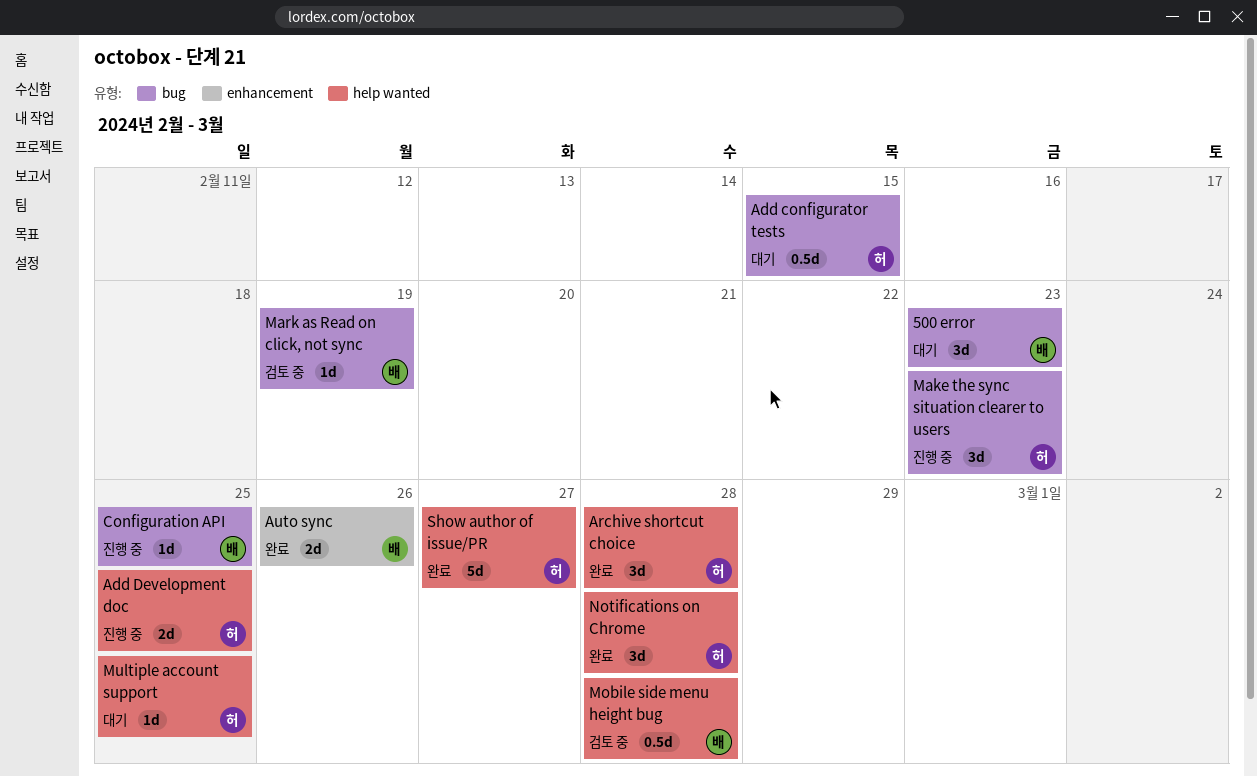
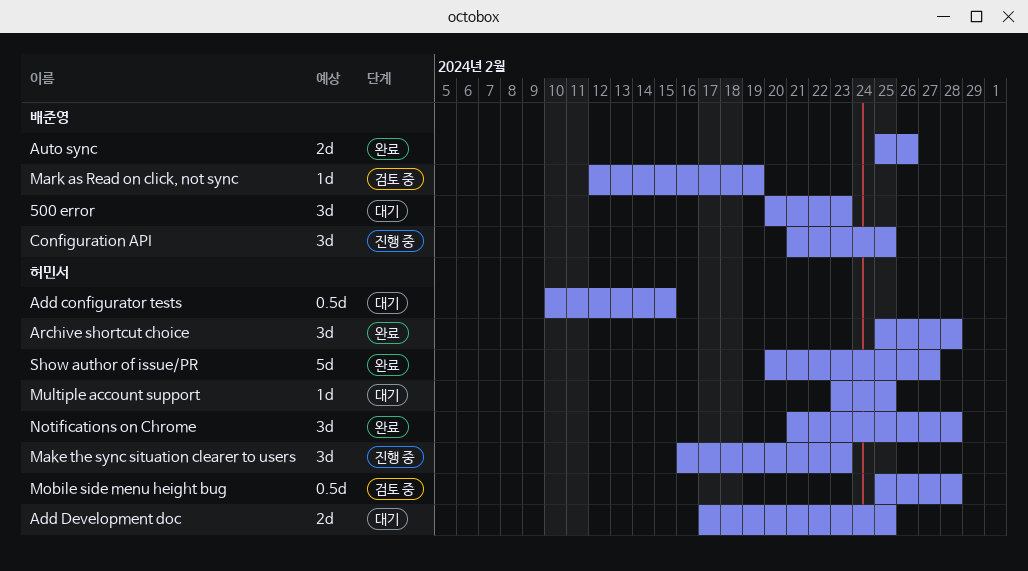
Add Development doc, status: 진행 중 -> 대기
Configuration API, estimate: 1d -> 3d
Mobile side menu height bug, owner: 배준영 -> 허민서

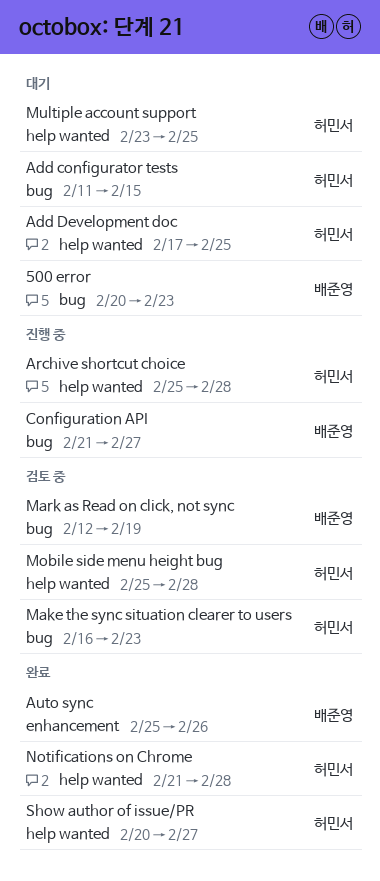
Add configurator tests, start: Feb 10 -> Feb 11
Archive shortcut choice, status: 완료 -> 진행 중
Configuration API, due: Feb 25 -> Feb 27
Make the sync situation clearer to users, status: 진행 중 -> 검토 중

